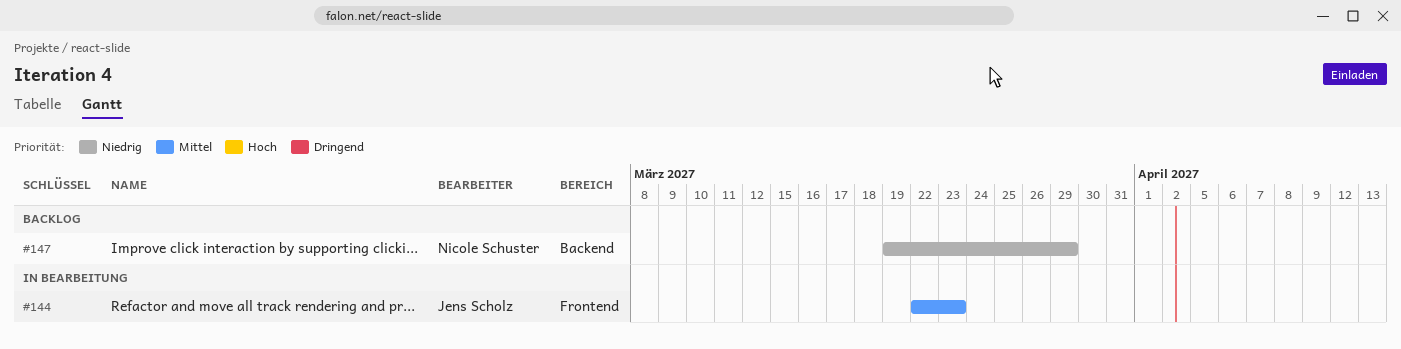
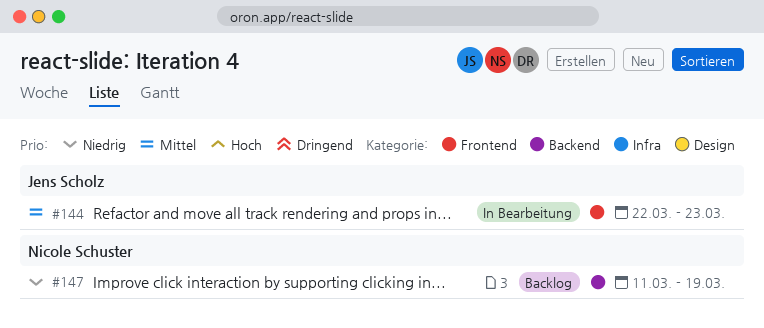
#147, start: Mar 19 -> Mar 11
#147, due: Mar 29 -> Mar 19

